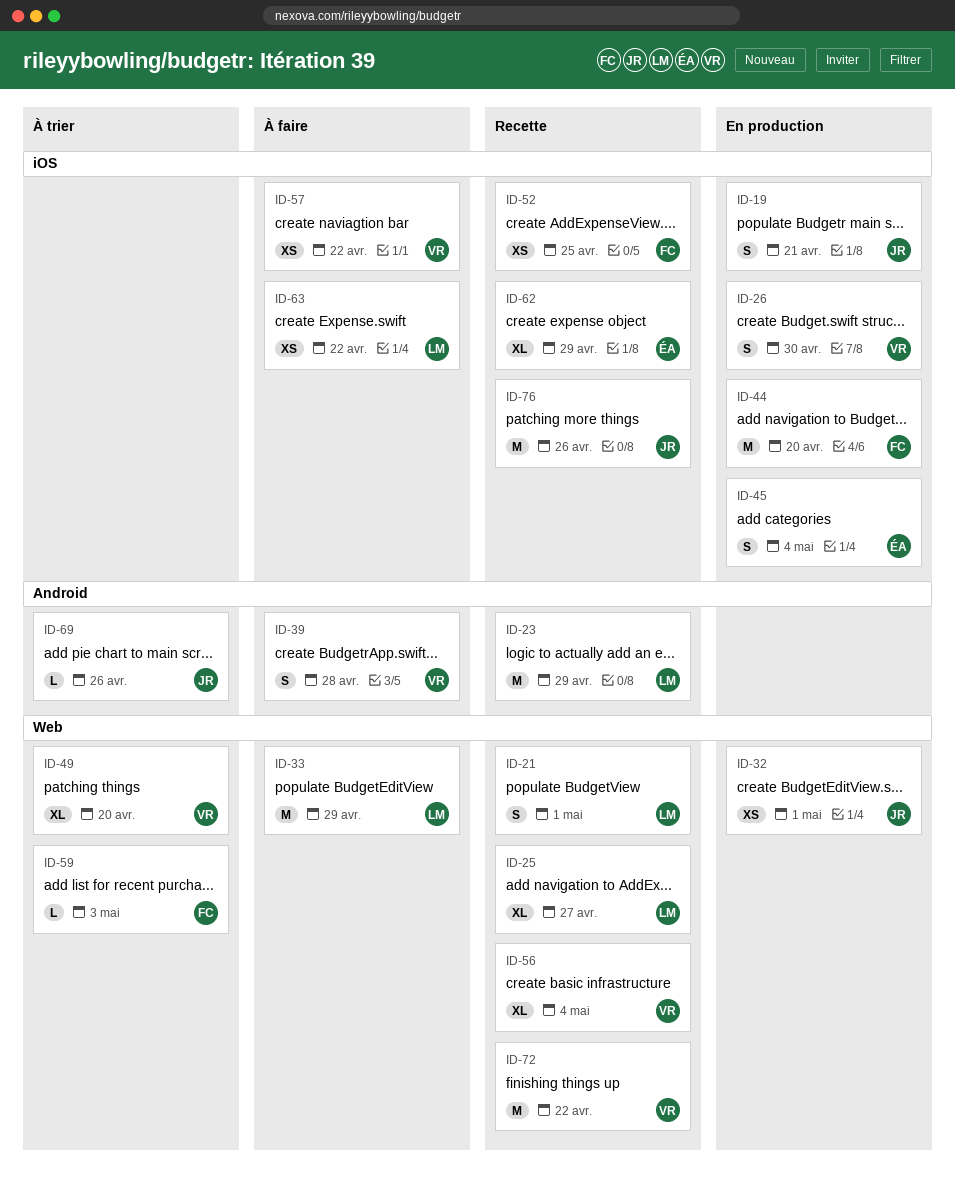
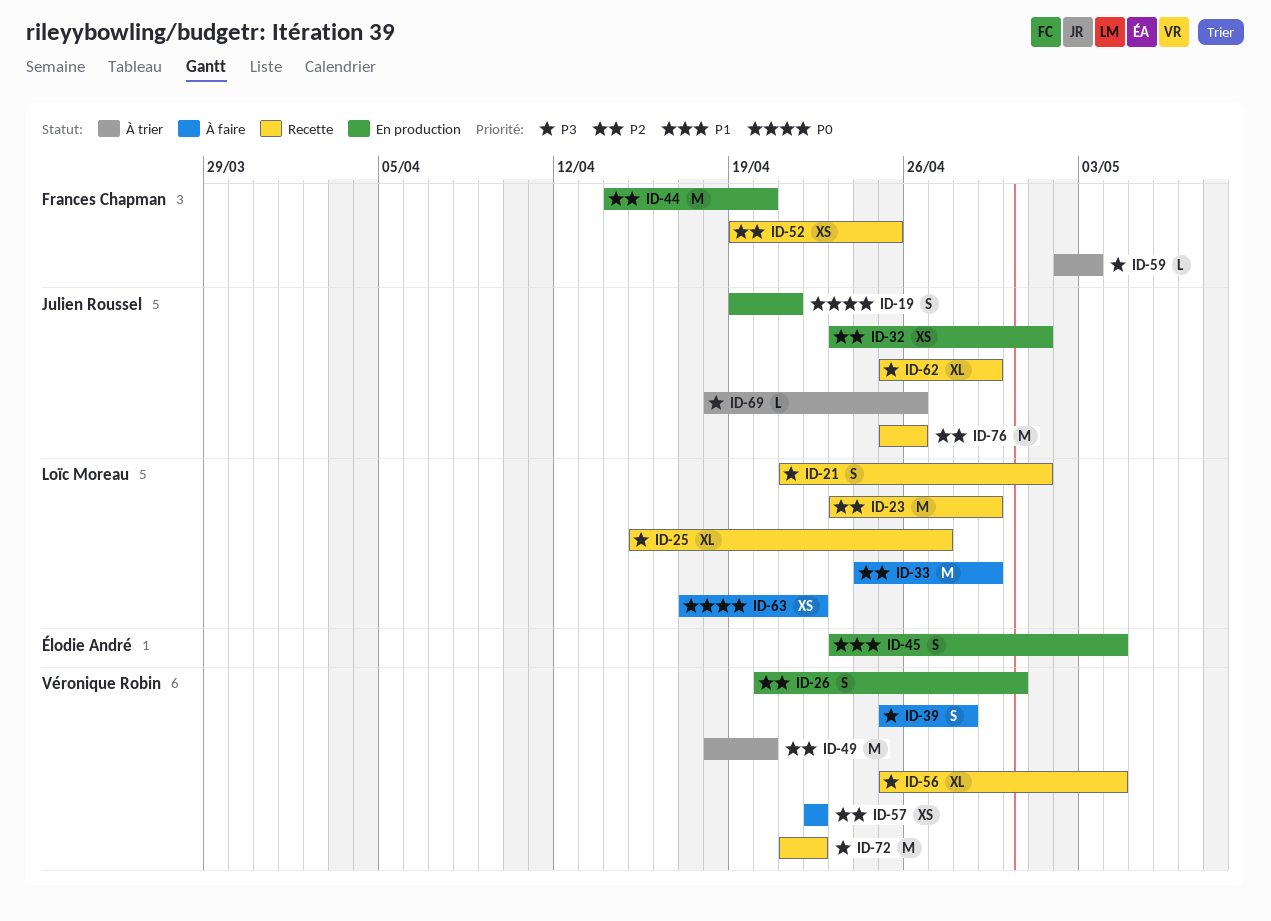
ID-49, estimate: XL -> M
ID-62, owner: Élodie André -> Julien Roussel

